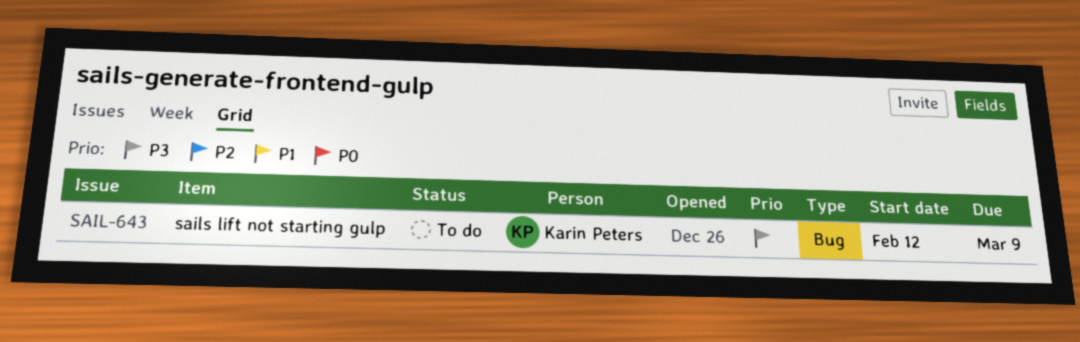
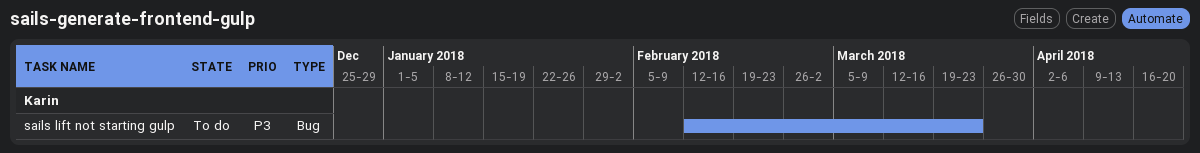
sails lift not starting gulp, due: Mar 9 -> Mar 23

